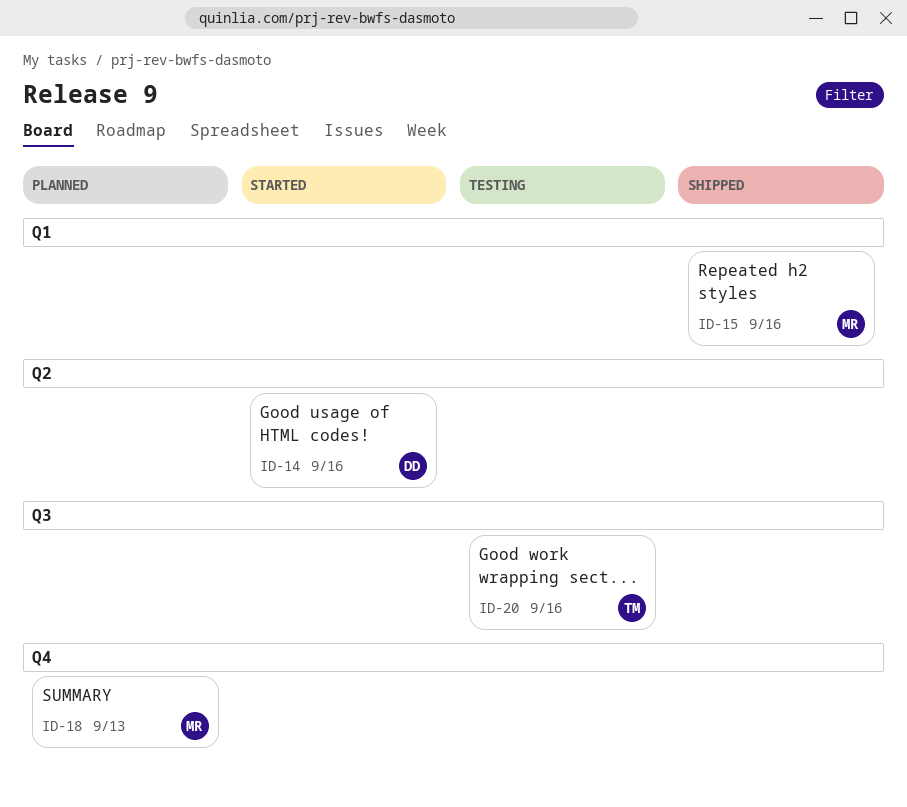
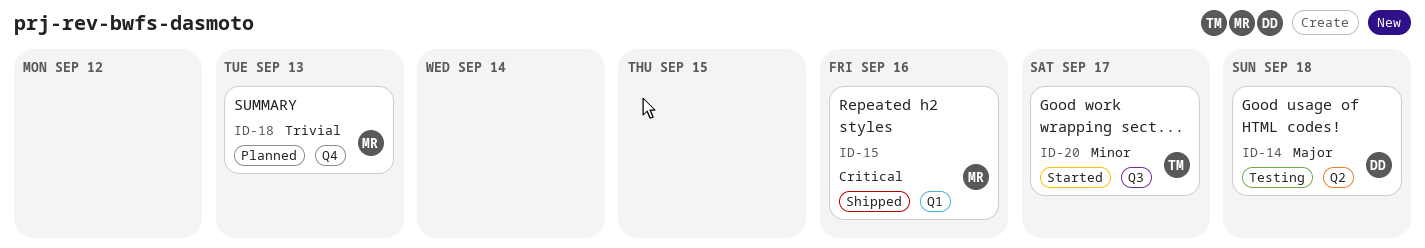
ID-14, status: Started -> Testing
ID-14, due: Sep 16 -> Sep 18
ID-20, status: Testing -> Started
ID-20, due: Sep 16 -> Sep 17

